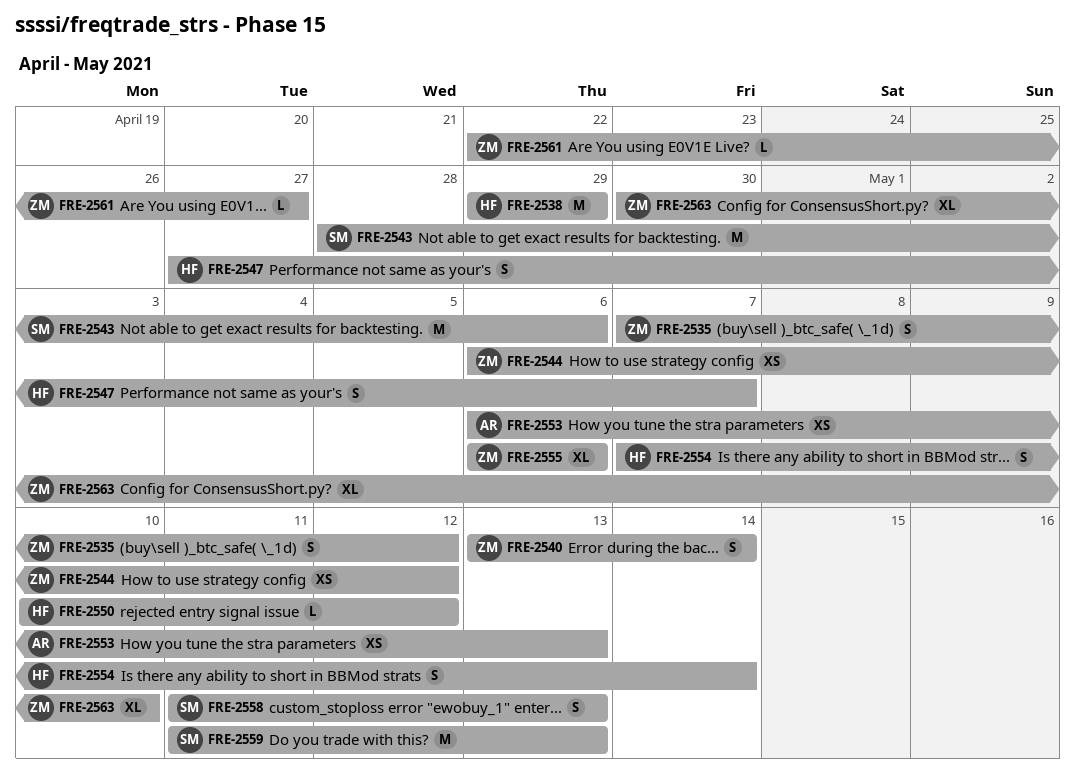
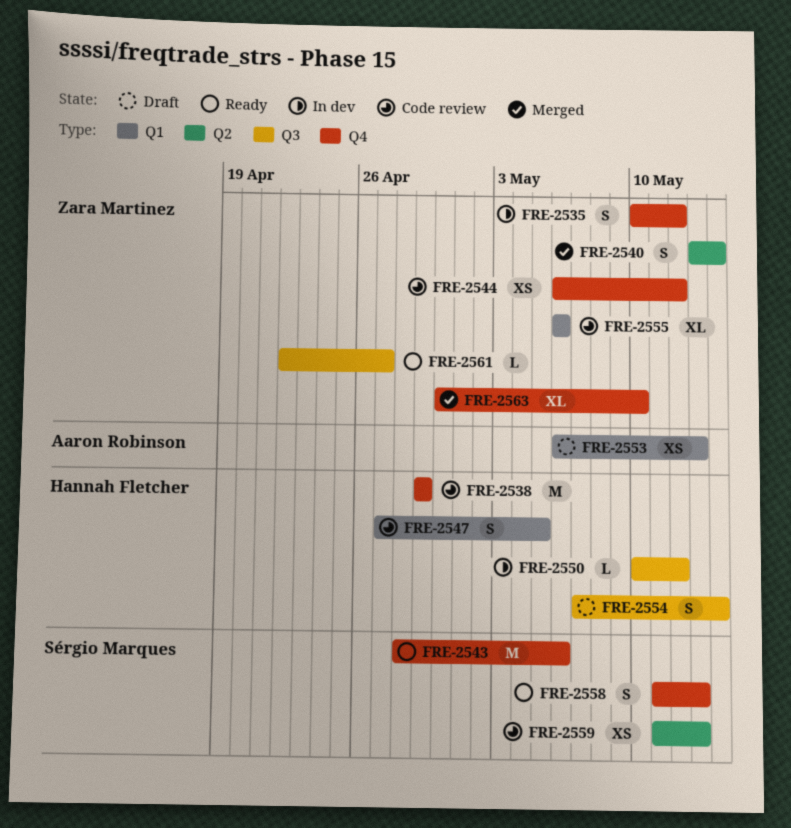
FRE-2535, start: May 7 -> May 10
FRE-2547, due: May 7 -> May 5
FRE-2559, estimate: M -> XS

